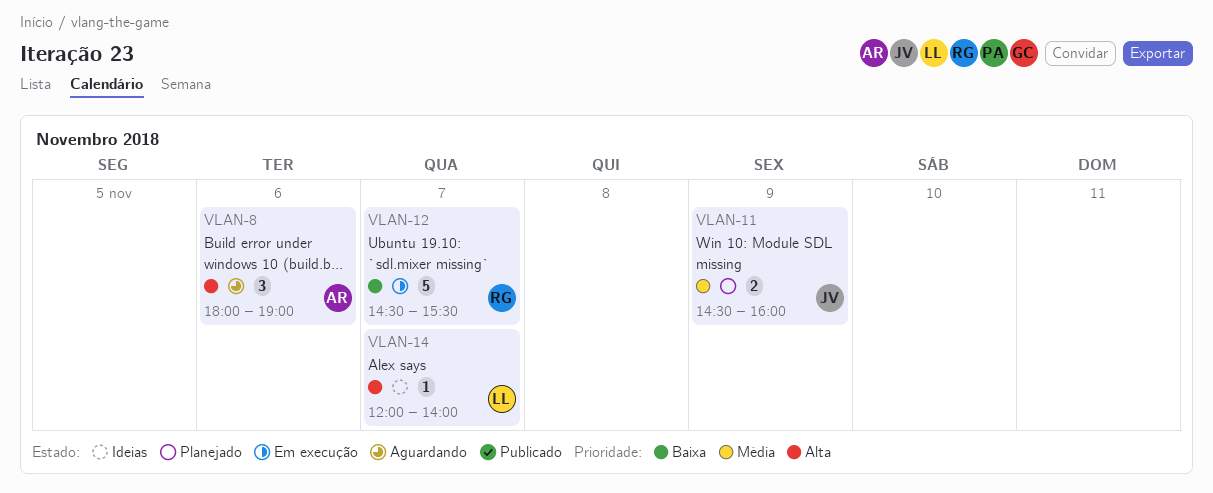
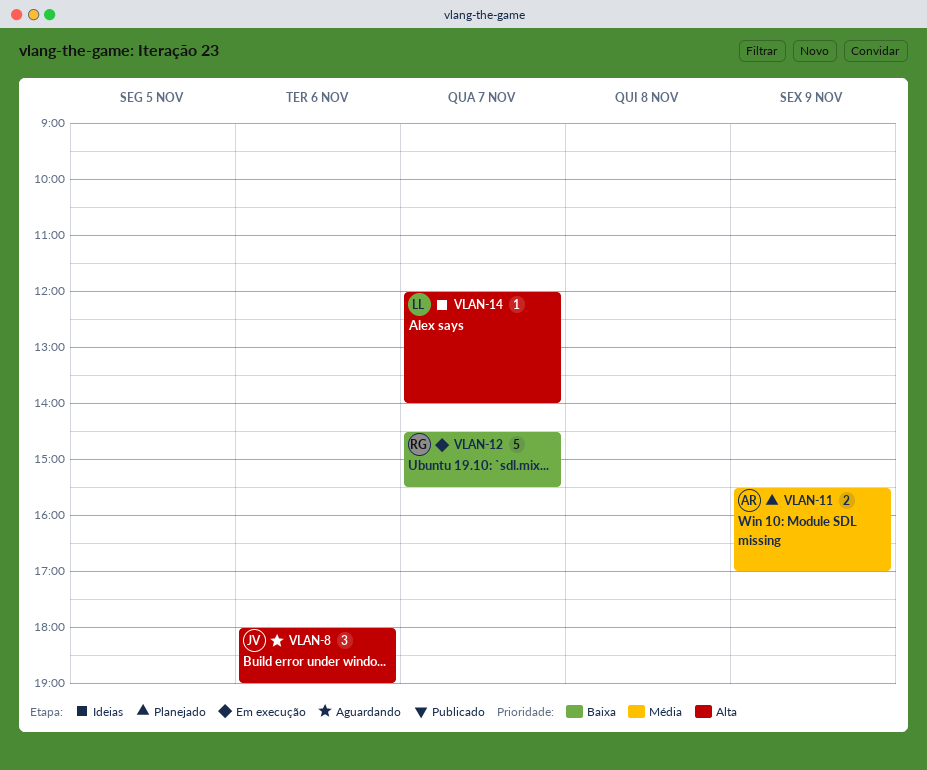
VLAN-8, owner: AR -> JV
VLAN-11, owner: JV -> AR
VLAN-11, begins: 14:30 -> 15:30
VLAN-11, ends: 16:00 -> 17:00

